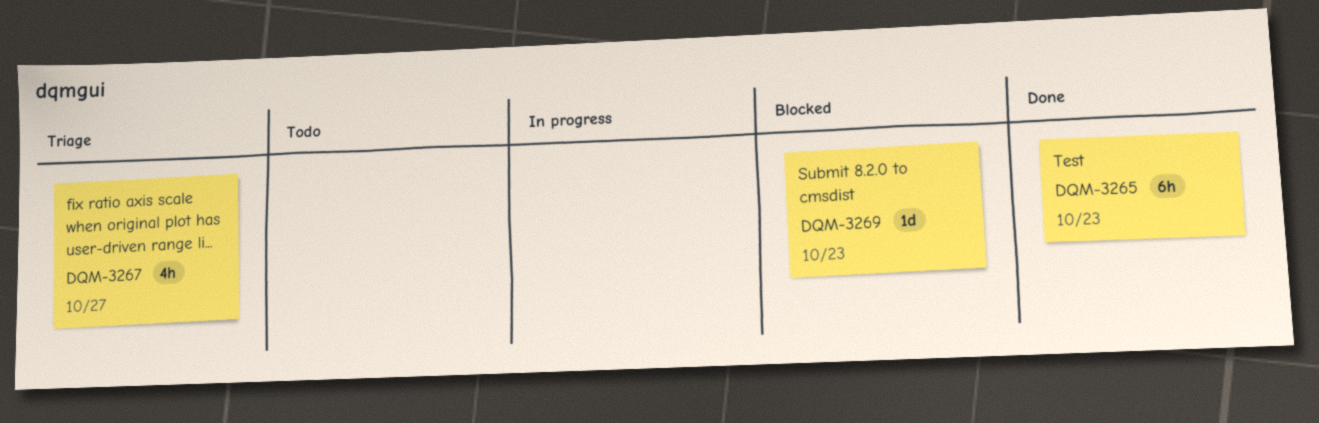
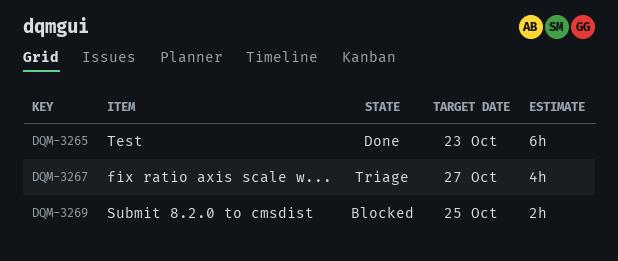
DQM-3269, estimate: 1d -> 2h
DQM-3269, due: Oct 23 -> Oct 25

